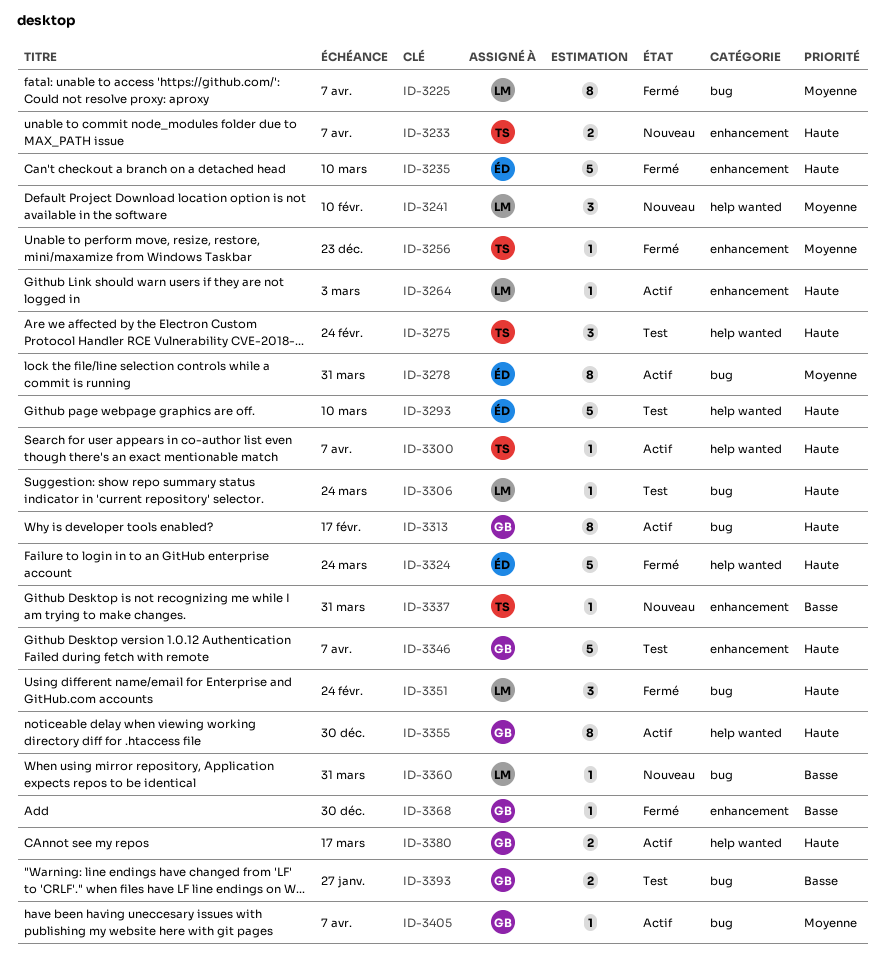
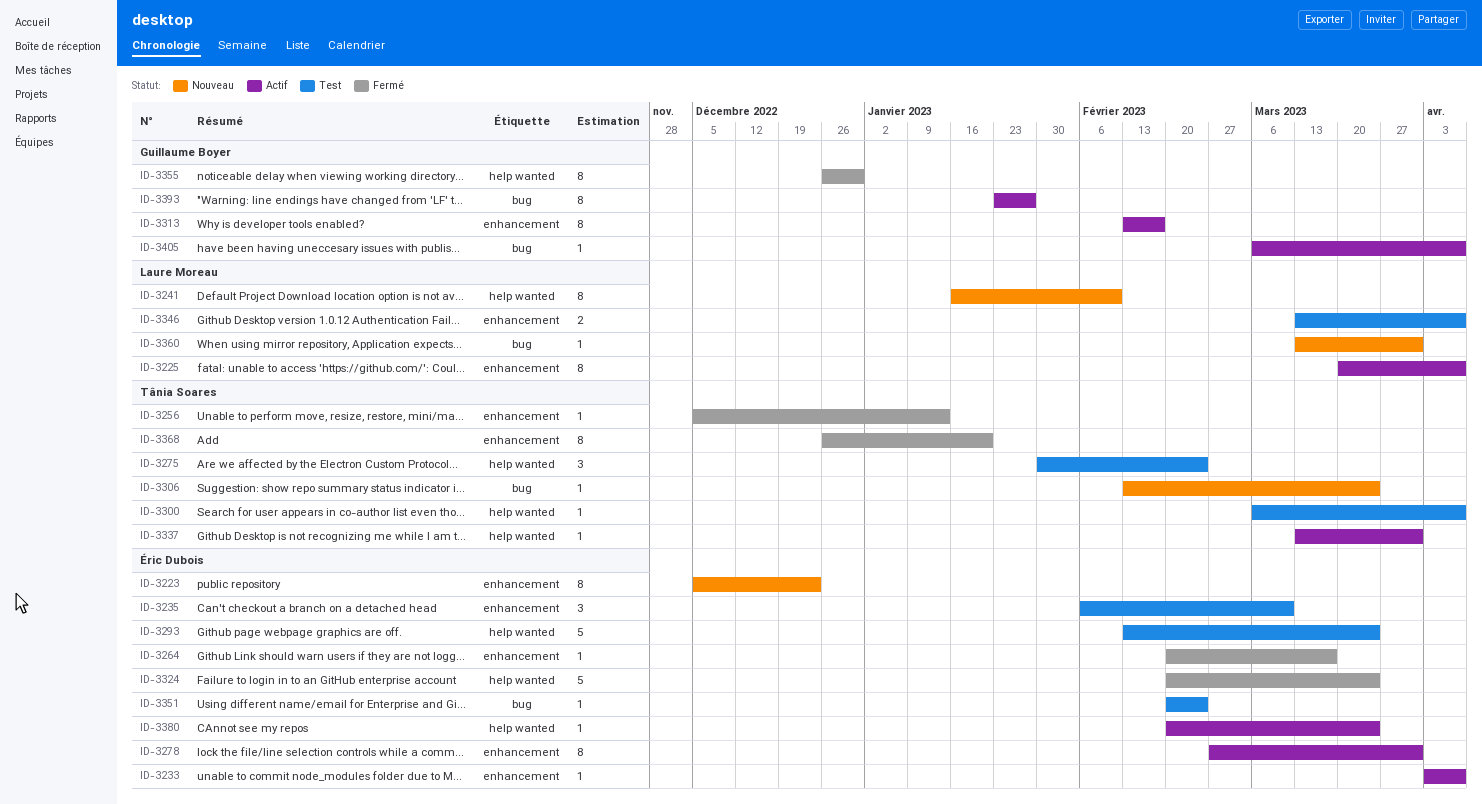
ID-3223: none -> present
ID-3225, status: Fermé -> Actif
ID-3225, label: bug -> enhancement
ID-3233, status: Nouveau -> Actif
ID-3233, owner: Tânia Soares -> Éric Dubois
ID-3233, estimate: 2 -> 1
ID-3235, status: Fermé -> Test
ID-3235, estimate: 5 -> 3
ID-3241, estimate: 3 -> 8
ID-3256, due: Dec 23 -> Jan 13
ID-3264, status: Actif -> Fermé
ID-3264, owner: Laure Moreau -> Éric Dubois
ID-3264, due: Mar 3 -> Mar 17
ID-3278, label: bug -> enhancement
ID-3293, due: Mar 10 -> Mar 24
ID-3300, status: Actif -> Test
ID-3306, status: Test -> Nouveau
ID-3306, owner: Laure Moreau -> Tânia Soares
ID-3313, label: bug -> enhancement
ID-3337, status: Nouveau -> Actif
ID-3337, label: enhancement -> help wanted
ID-3346, owner: Guillaume Boyer -> Laure Moreau
ID-3346, estimate: 5 -> 2
ID-3351, status: Fermé -> Test
ID-3351, owner: Laure Moreau -> Éric Dubois
ID-3351, estimate: 3 -> 1
ID-3355, status: Actif -> Fermé
ID-3368, owner: Guillaume Boyer -> Tânia Soares
ID-3368, estimate: 1 -> 8
ID-3368, due: Dec 30 -> Jan 20
ID-3380, owner: Guillaume Boyer -> Éric Dubois
ID-3380, estimate: 2 -> 1
ID-3380, due: Mar 17 -> Mar 24
ID-3393, status: Test -> Actif
ID-3393, estimate: 2 -> 8

